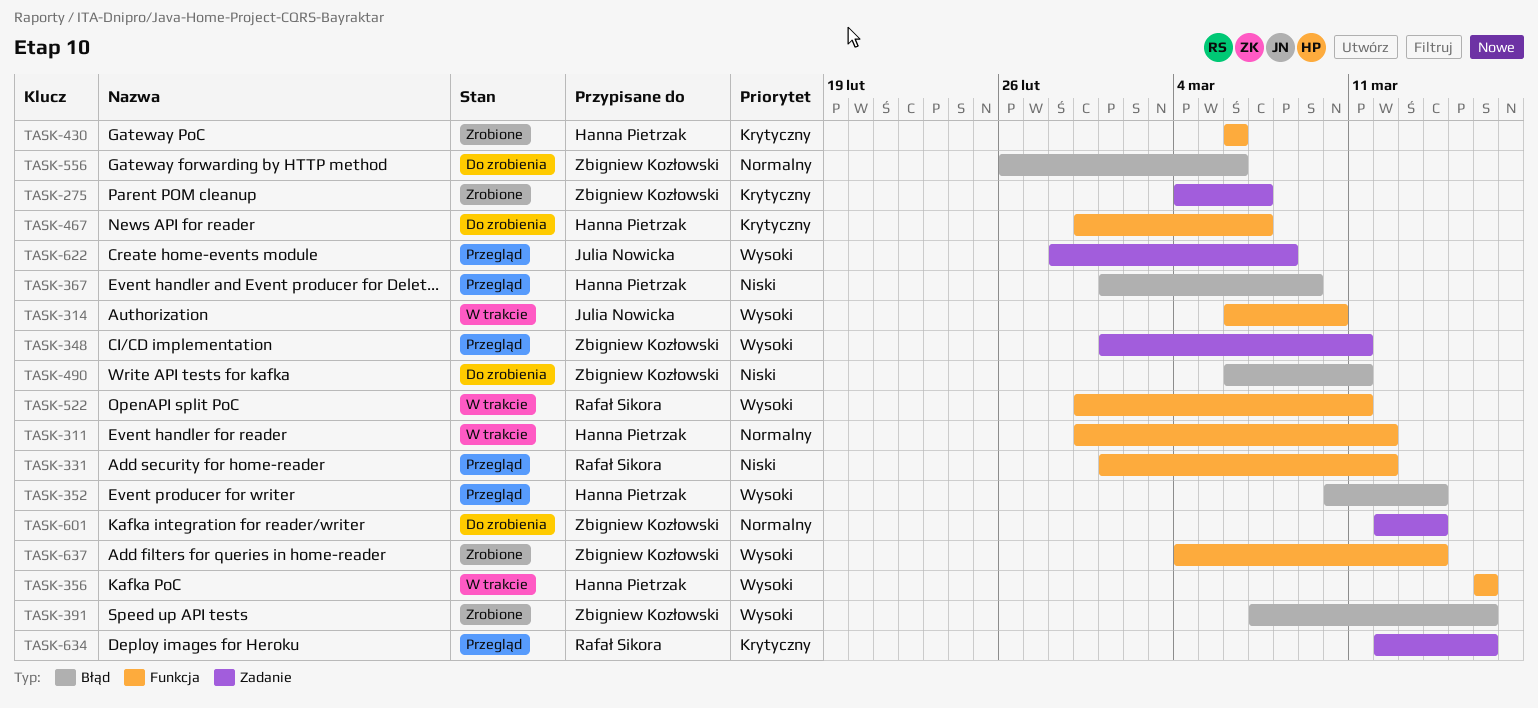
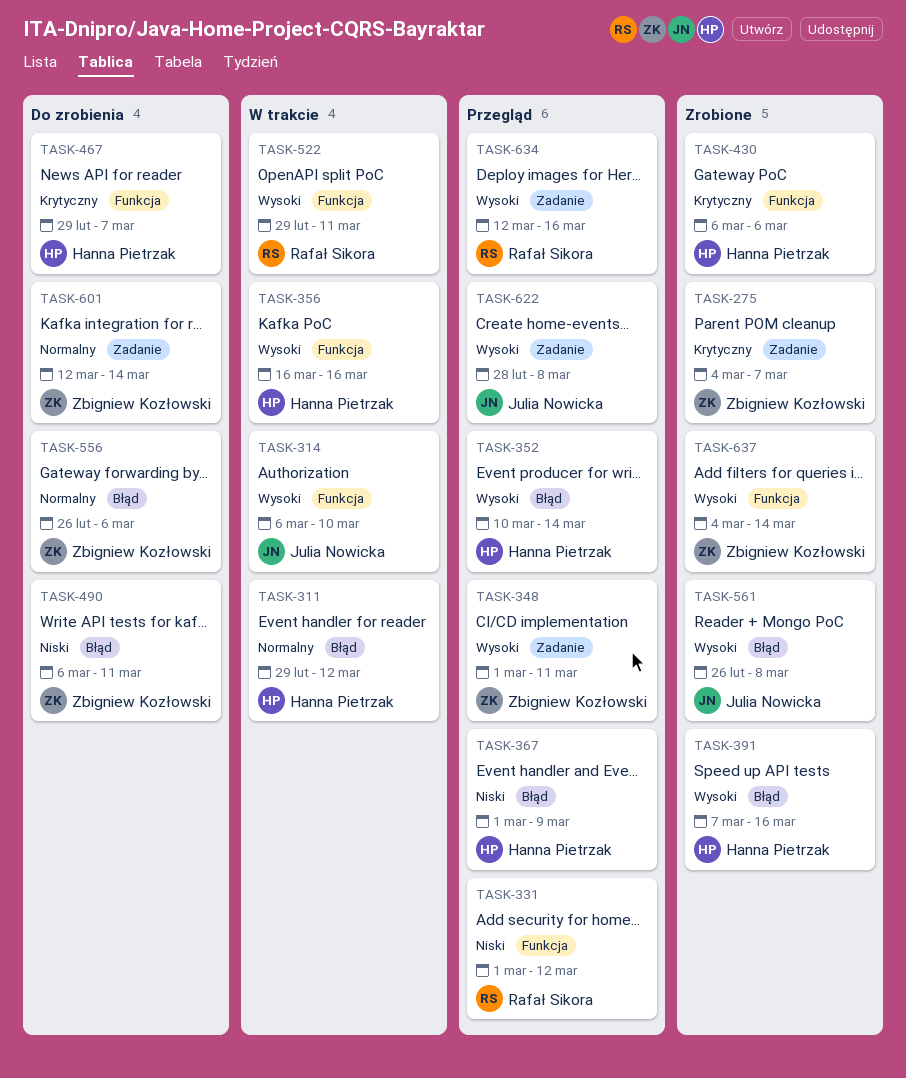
TASK-311, label: Funkcja -> Błąd
TASK-391, owner: Zbigniew Kozłowski -> Hanna Pietrzak
TASK-561: none -> present
TASK-634, priority: Krytyczny -> Wysoki

